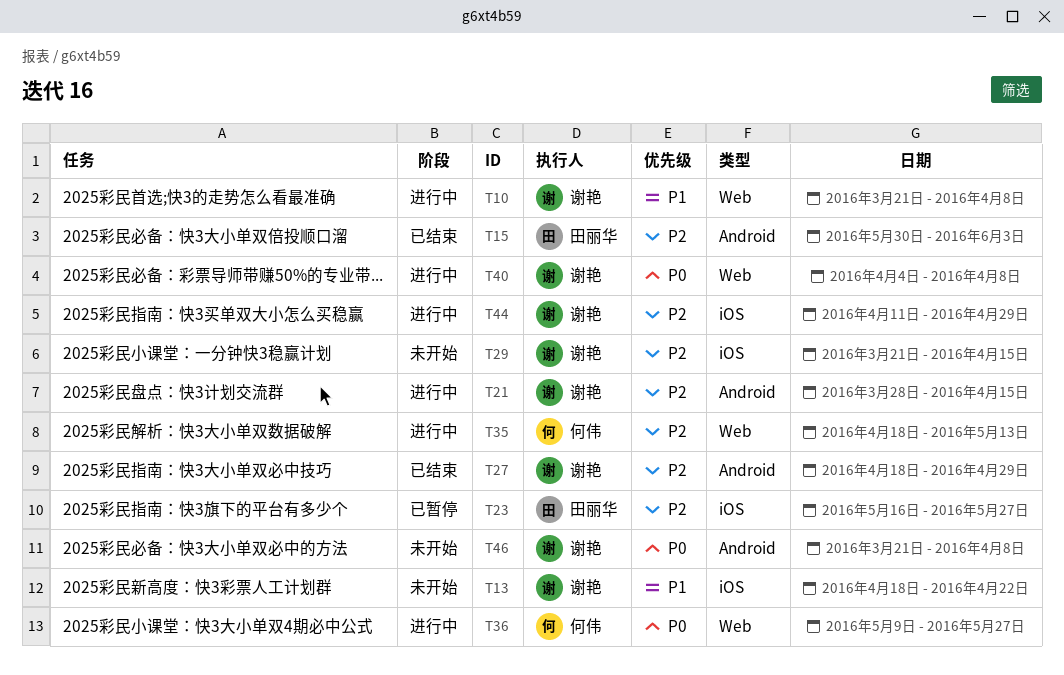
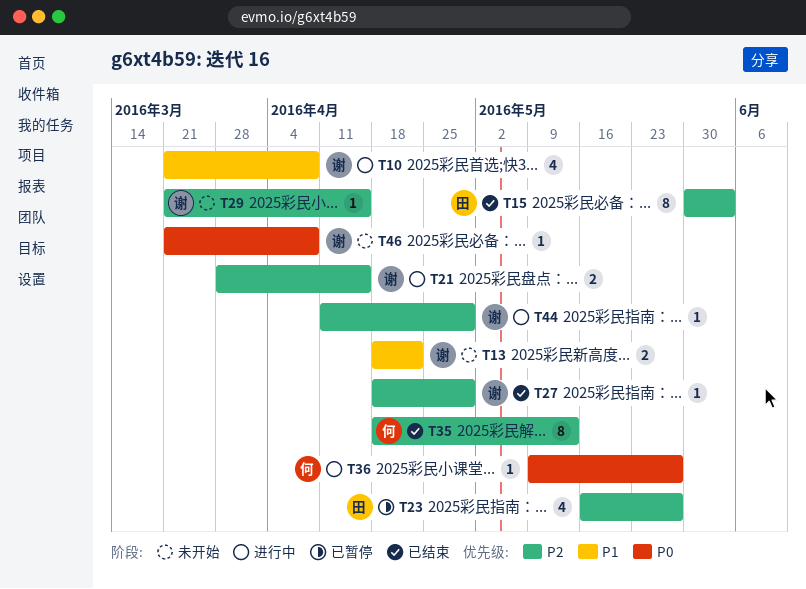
T35, status: 进行中 -> 已结束
T40: present -> none

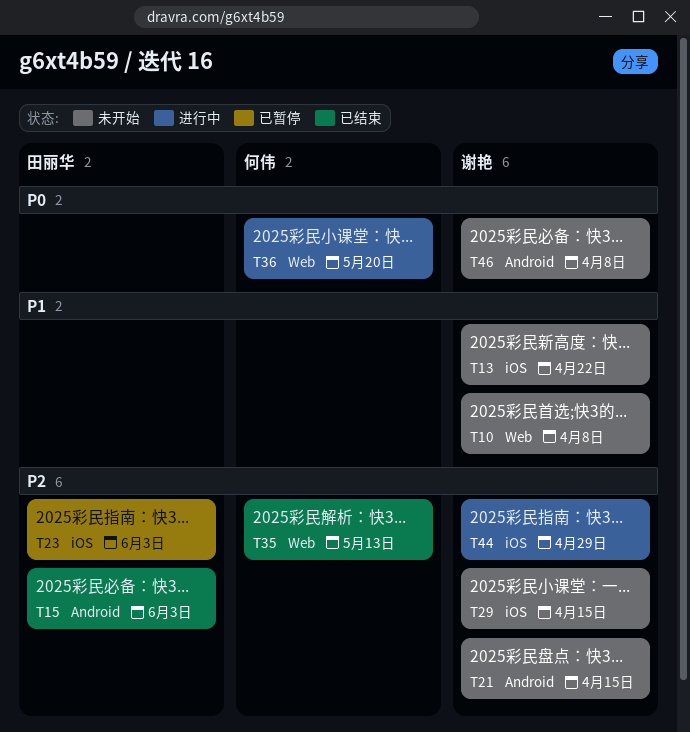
T10, status: 进行中 -> 未开始
T21, status: 进行中 -> 未开始
T23, due: May 27 -> Jun 3
T27: present -> none
T36, due: May 27 -> May 20

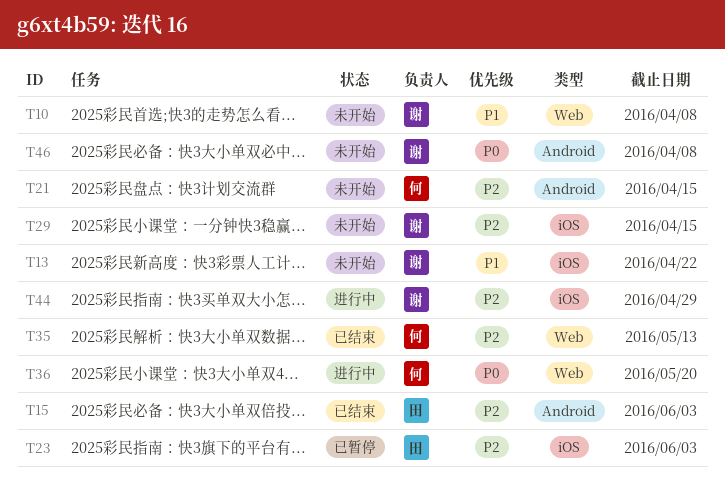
T21, owner: 谢艳 -> 何伟

